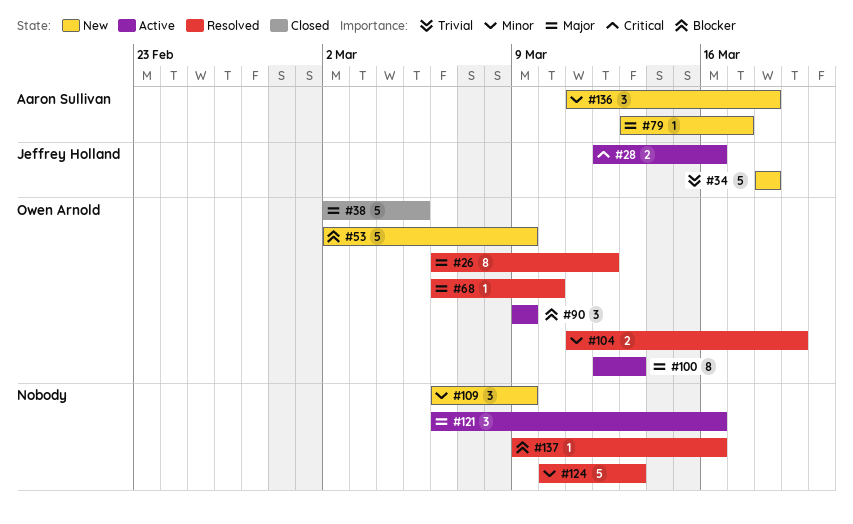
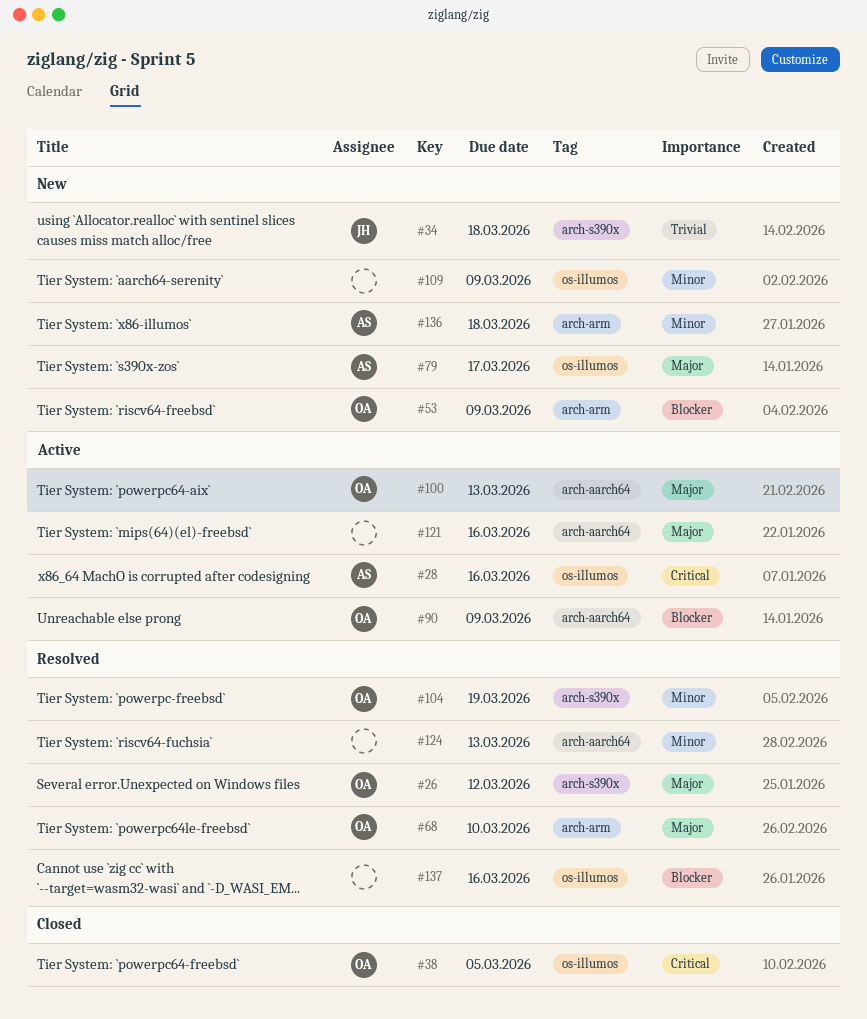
#28, owner: Jeffrey Holland -> Aaron Sullivan
#38, priority: Major -> Critical

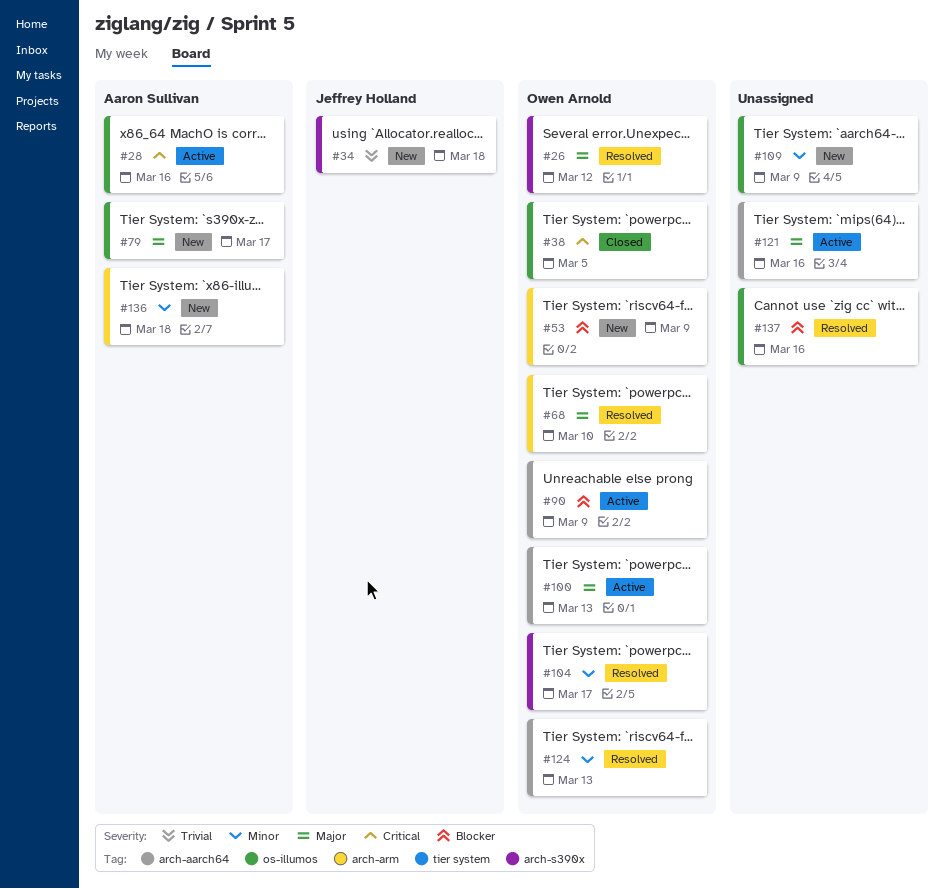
#104, due: Mar 19 -> Mar 17
#124, owner: none -> Owen Arnold

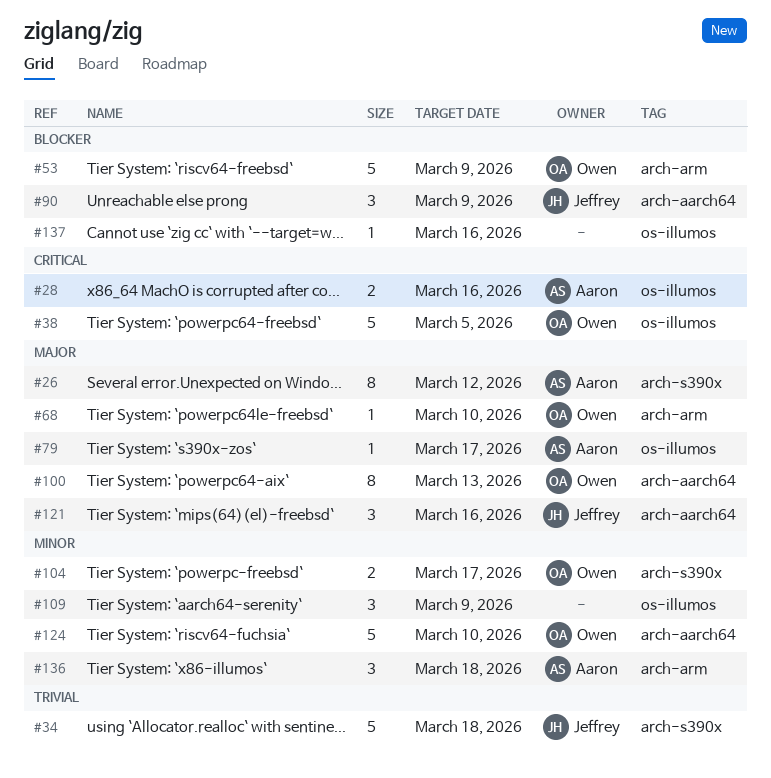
#26, owner: Owen Arnold -> Aaron Sullivan
#90, owner: Owen Arnold -> Jeffrey Holland
#121, owner: none -> Jeffrey Holland
#124, due: Mar 13 -> Mar 10

